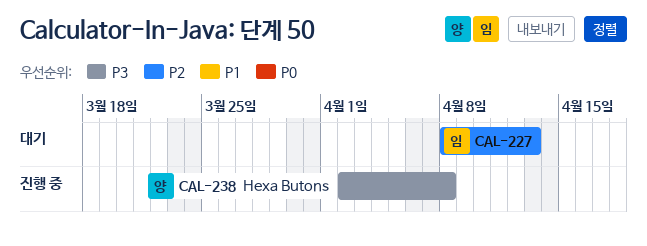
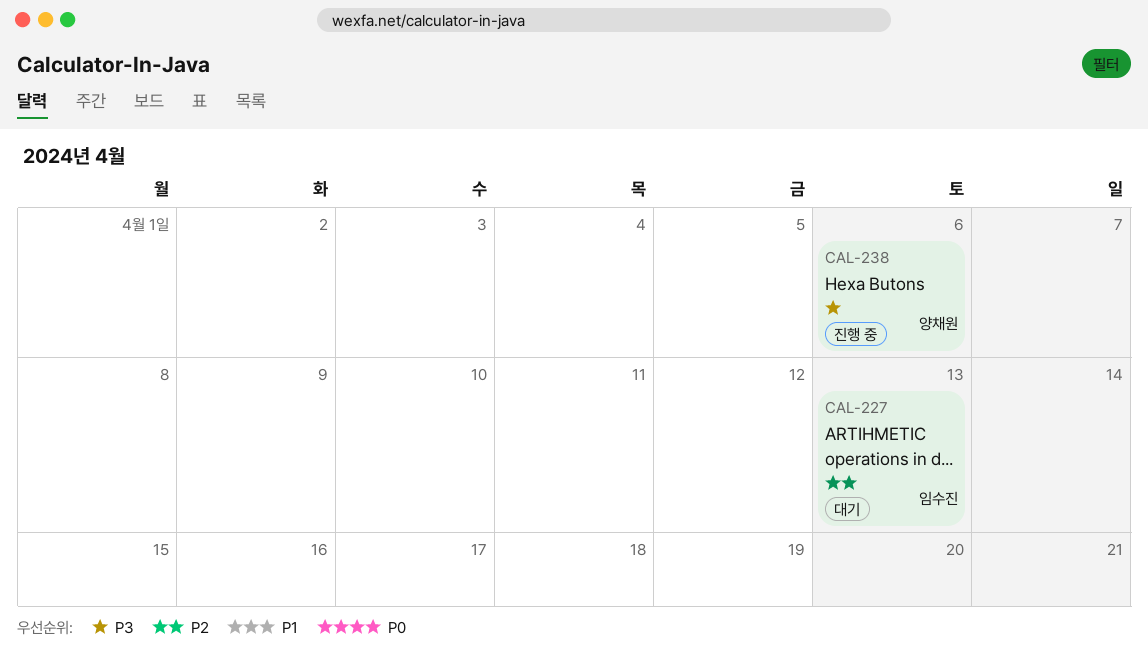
CAL-238, due: Apr 8 -> Apr 6

